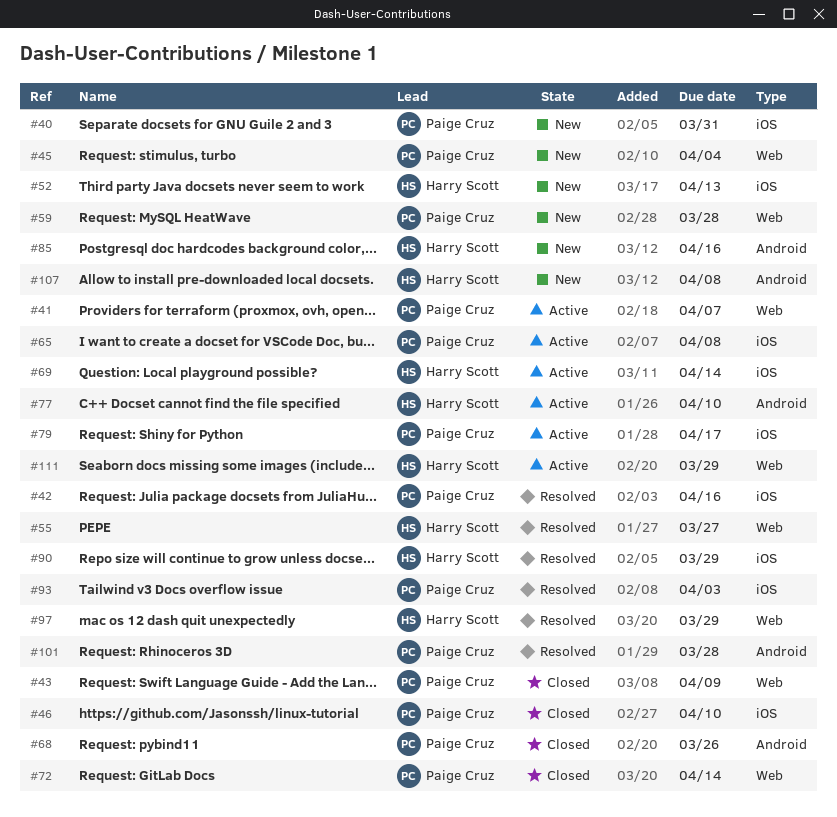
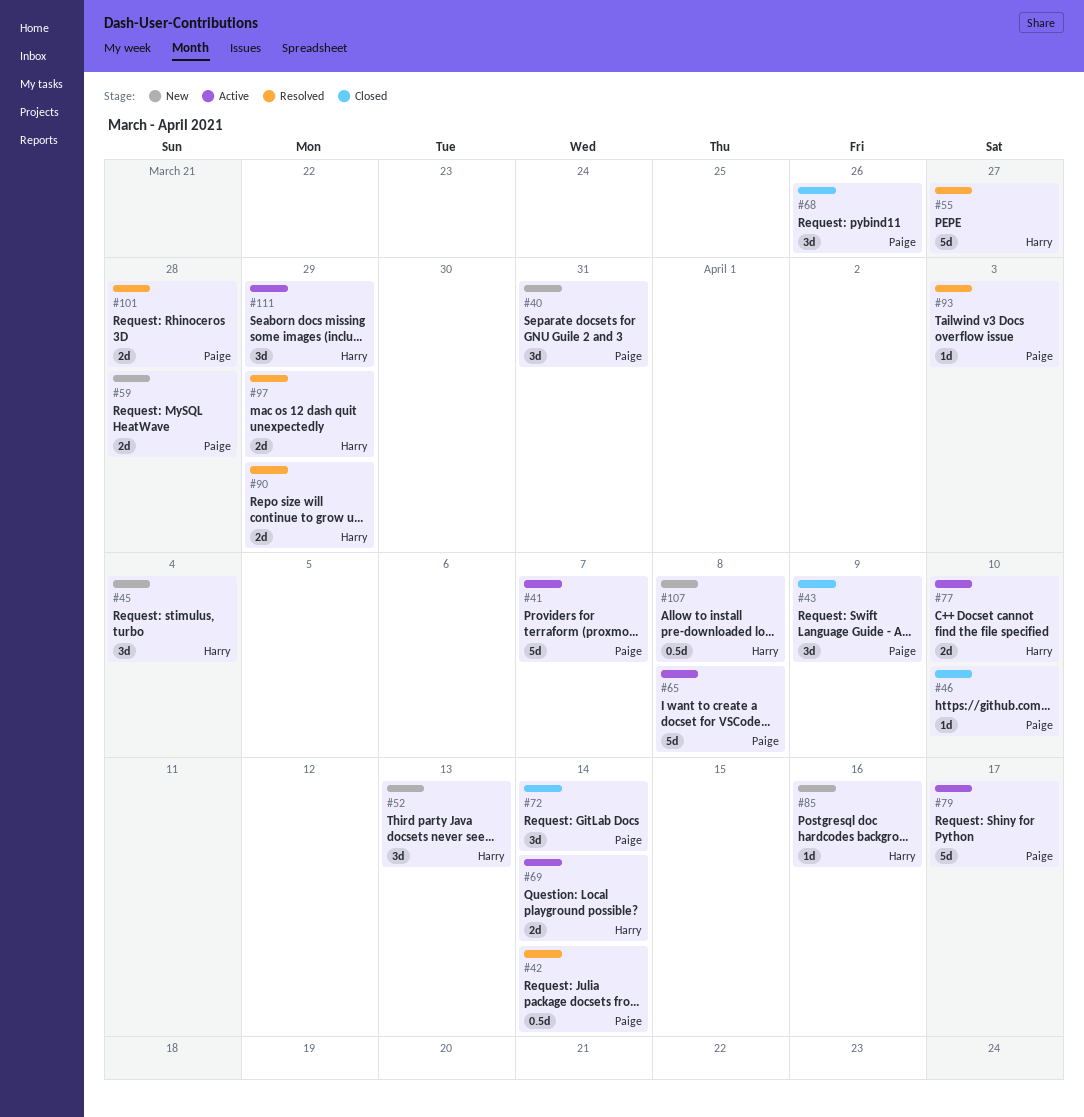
#42, due: Apr 16 -> Apr 14
#45, owner: Paige Cruz -> Harry Scott

